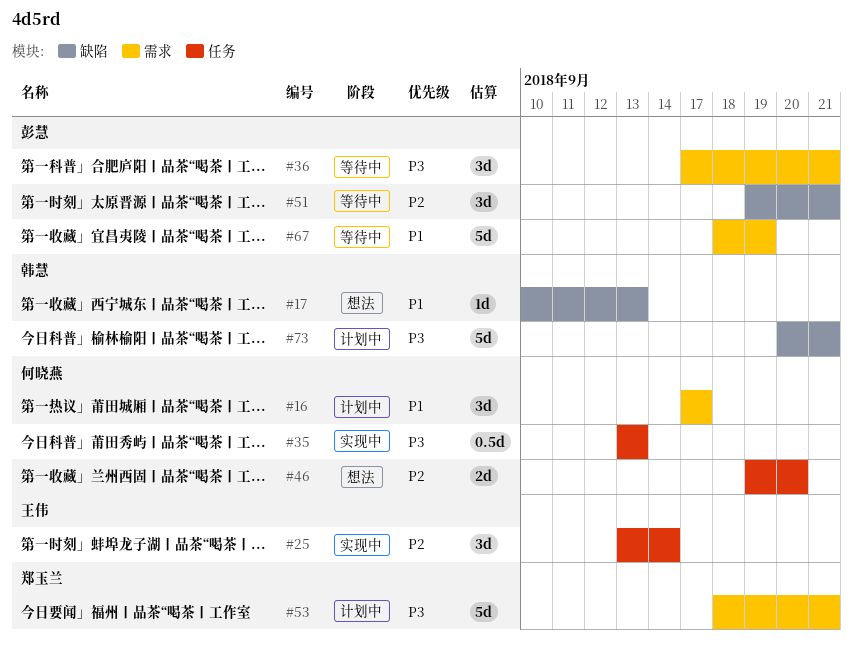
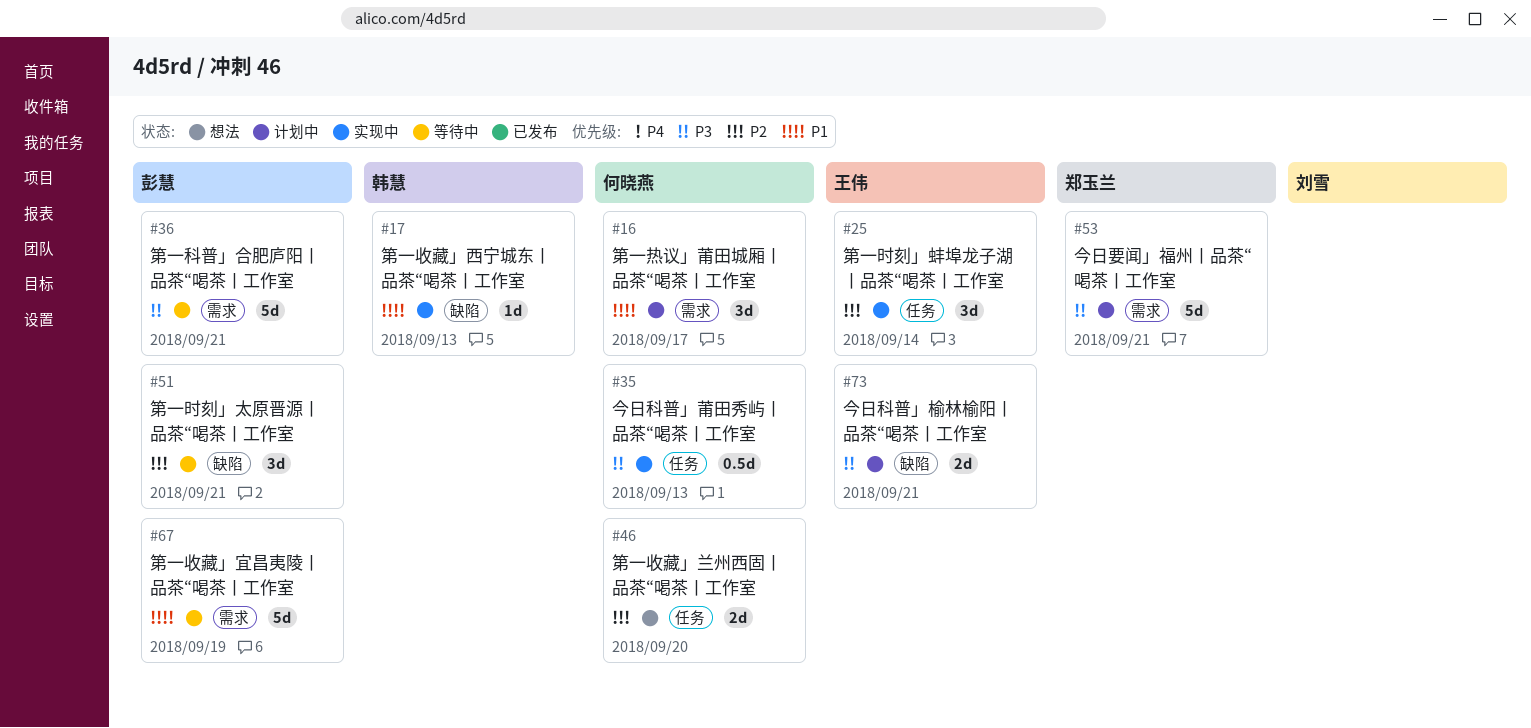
#17, status: 想法 -> 实现中
#36, estimate: 3d -> 5d
#73, owner: 韩慧 -> 王伟
#73, estimate: 5d -> 2d

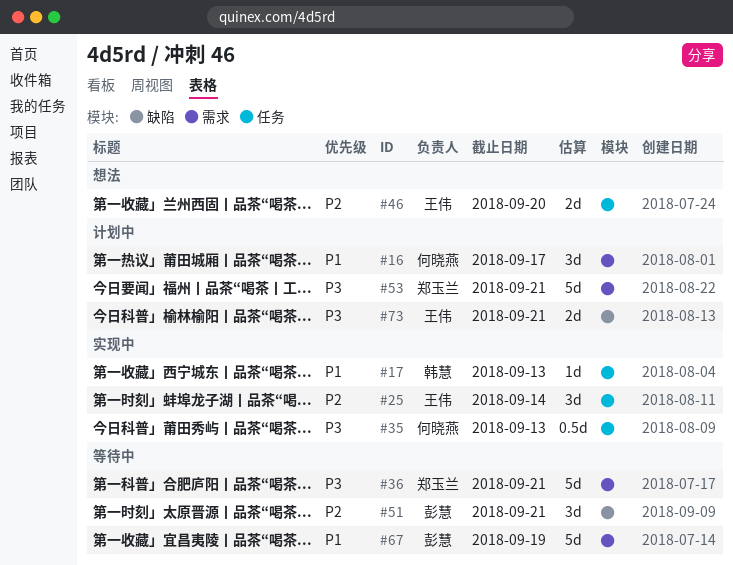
#17, label: 缺陷 -> 任务
#36, owner: 彭慧 -> 郑玉兰
#46, owner: 何晓燕 -> 王伟

